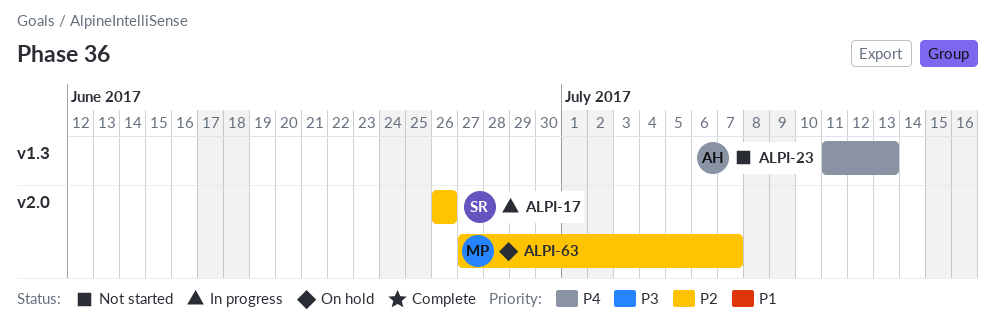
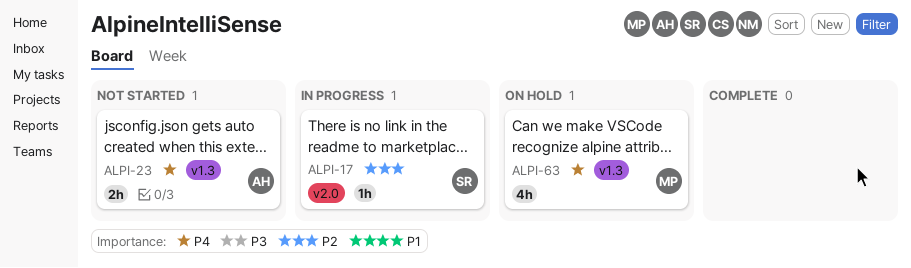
ALPI-63, priority: P2 -> P4
ALPI-63, label: v2.0 -> v1.3

